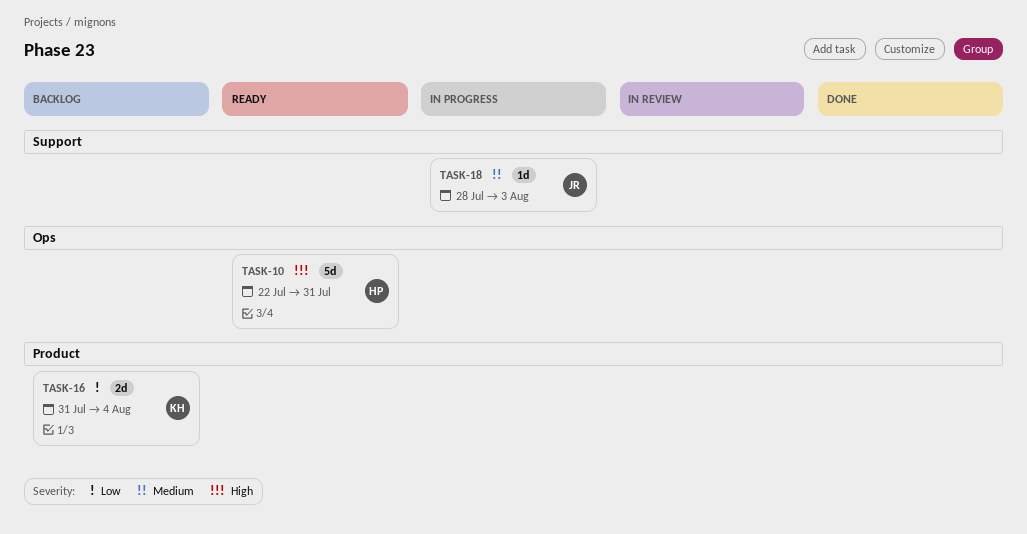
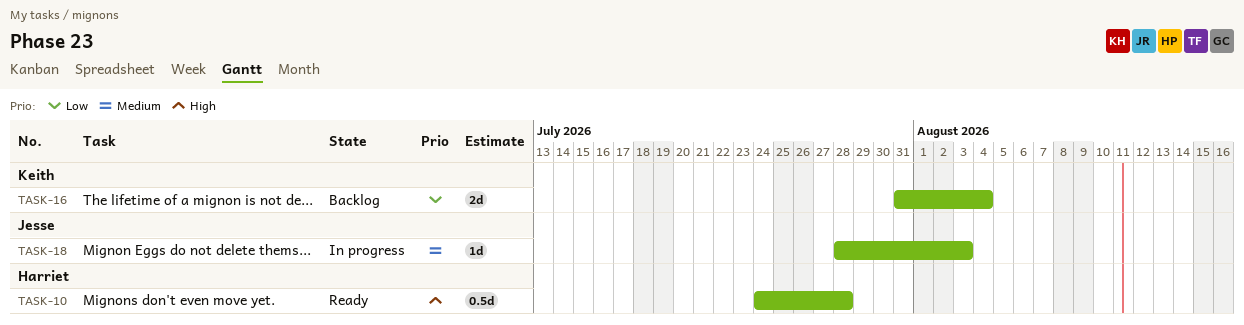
TASK-10, estimate: 5d -> 0.5d
TASK-10, start: Jul 22 -> Jul 24
TASK-10, due: Jul 31 -> Jul 28

